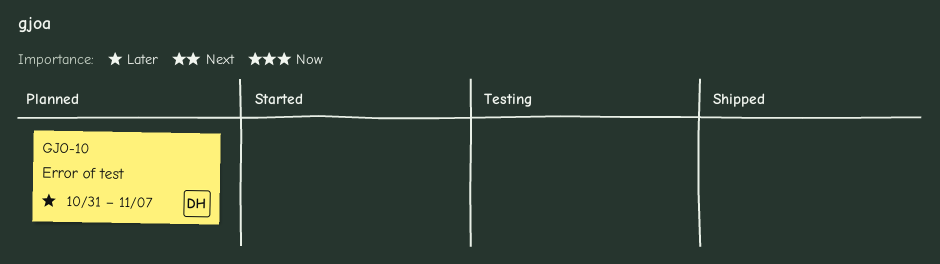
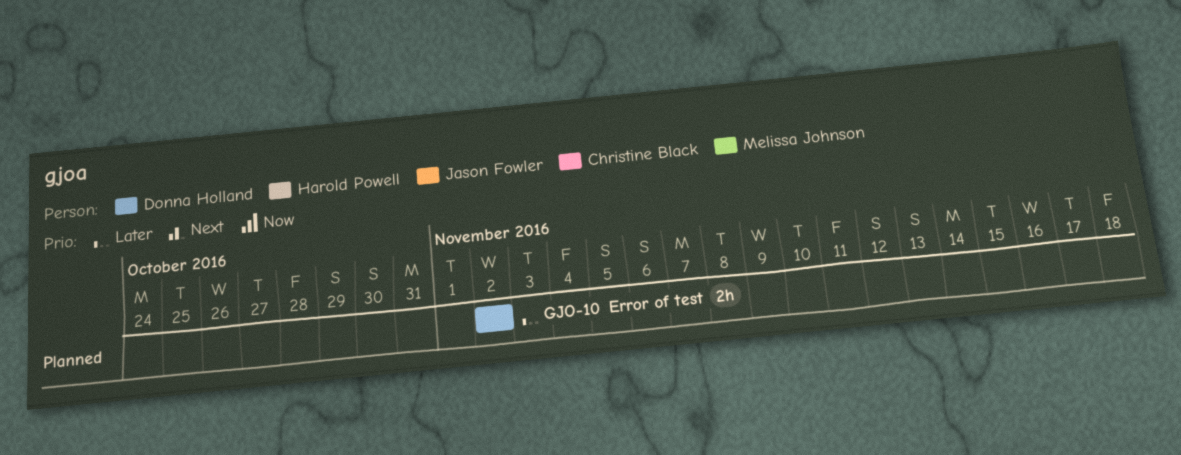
GJO-10, start: Oct 31 -> Nov 2
GJO-10, due: Nov 7 -> Nov 2

